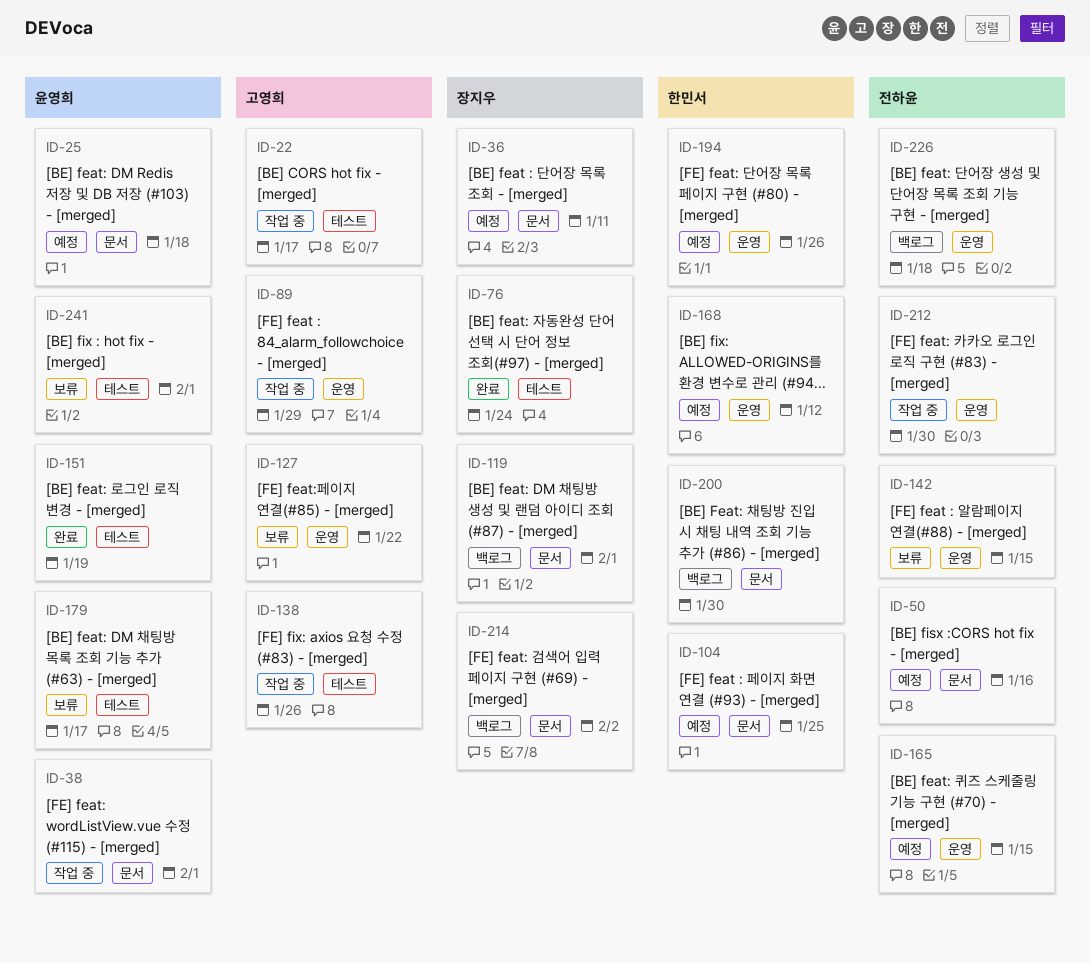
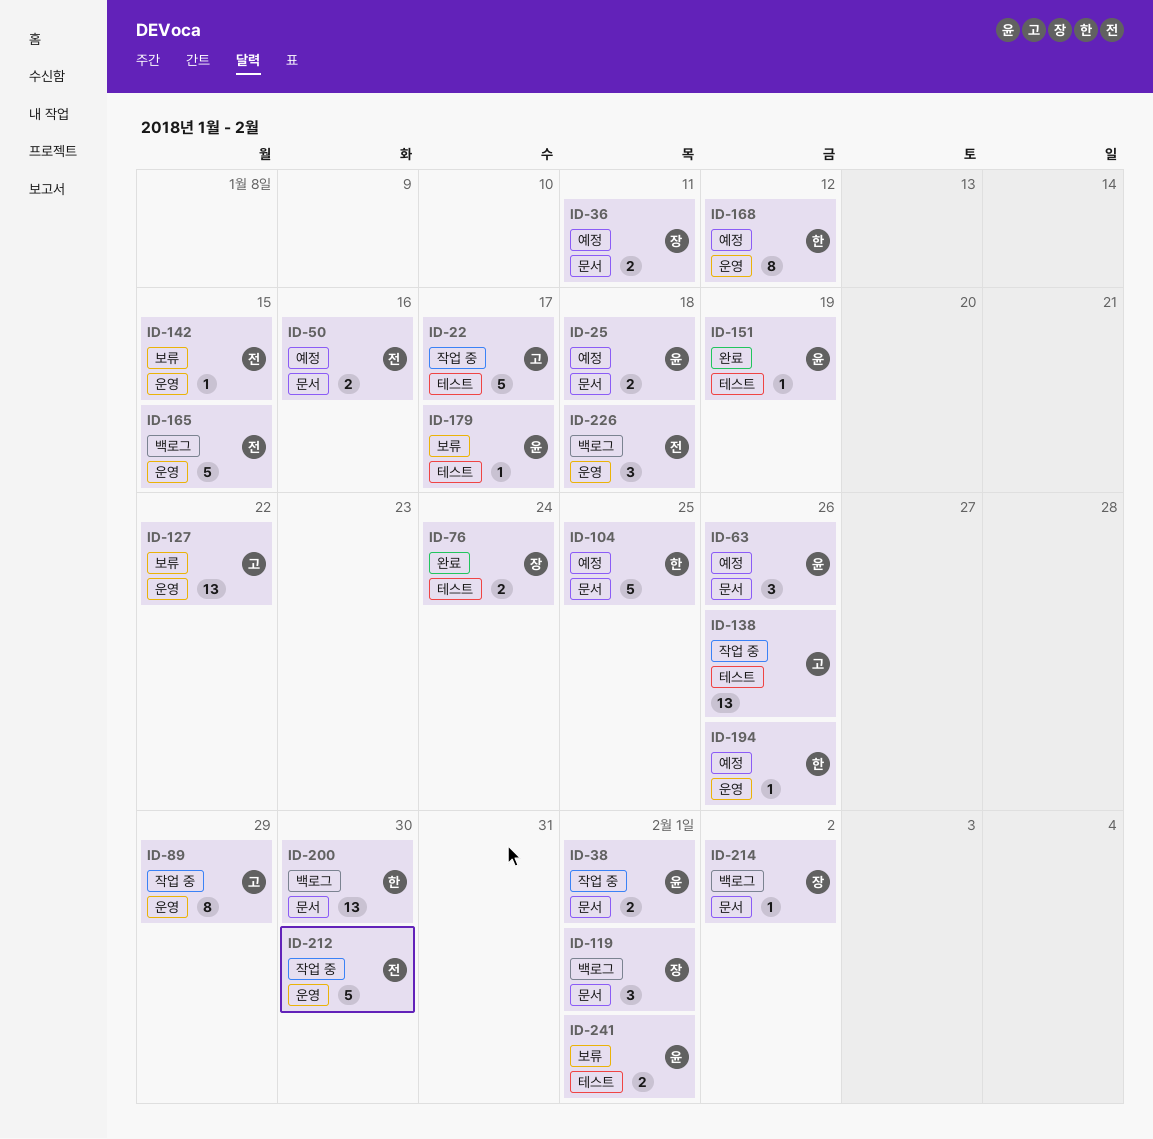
ID-63: none -> present
ID-165, status: 예정 -> 백로그

